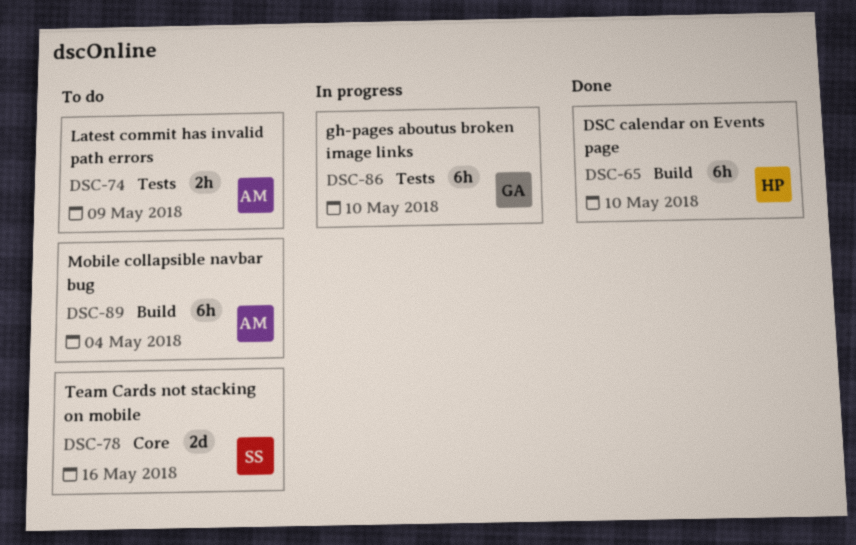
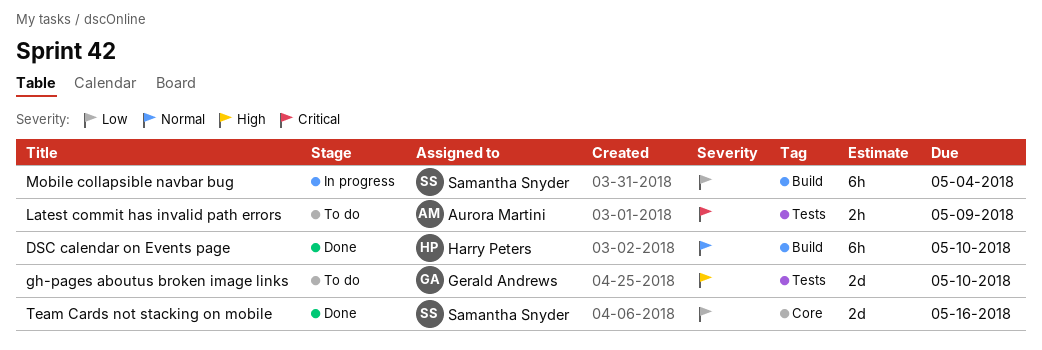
gh-pages aboutus broken image links, status: In progress -> To do
gh-pages aboutus broken image links, estimate: 6h -> 2d
Mobile collapsible navbar bug, status: To do -> In progress
Mobile collapsible navbar bug, owner: Aurora Martini -> Samantha Snyder
Team Cards not stacking on mobile, status: To do -> Done

